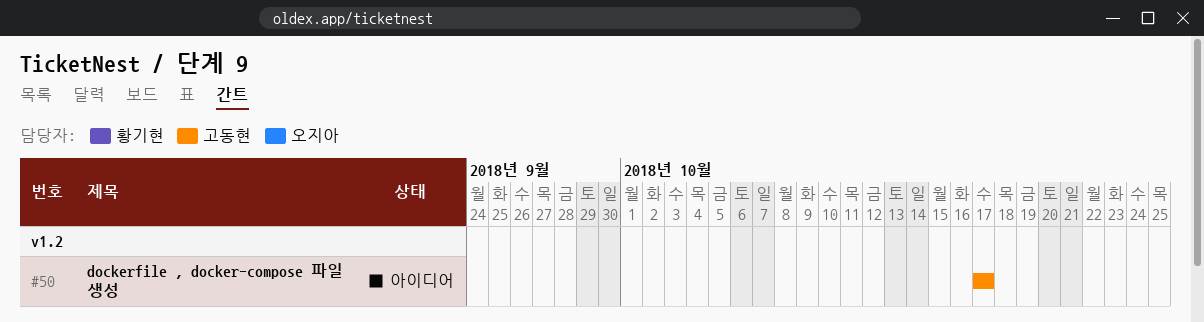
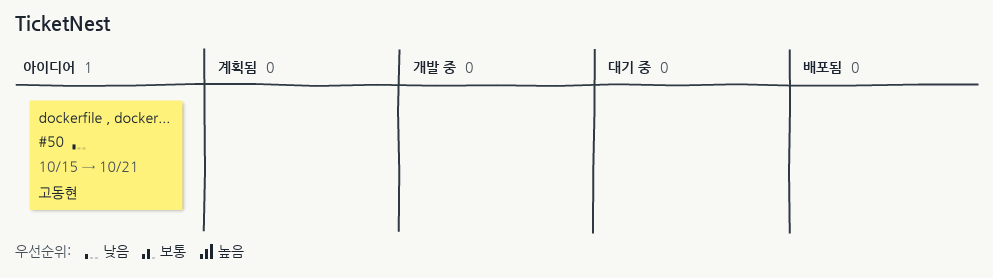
#50, start: Oct 17 -> Oct 15
#50, due: Oct 17 -> Oct 21

